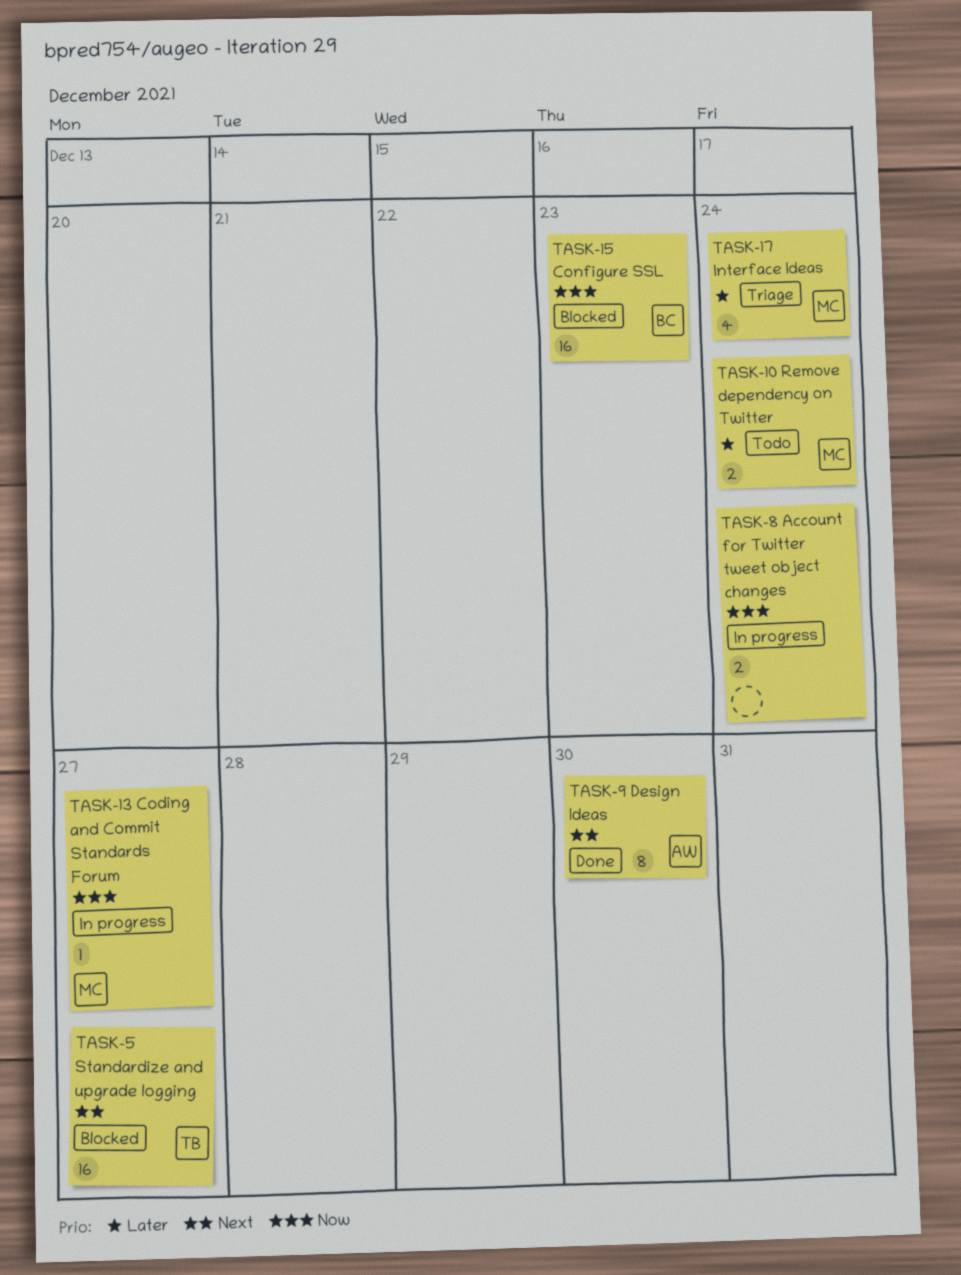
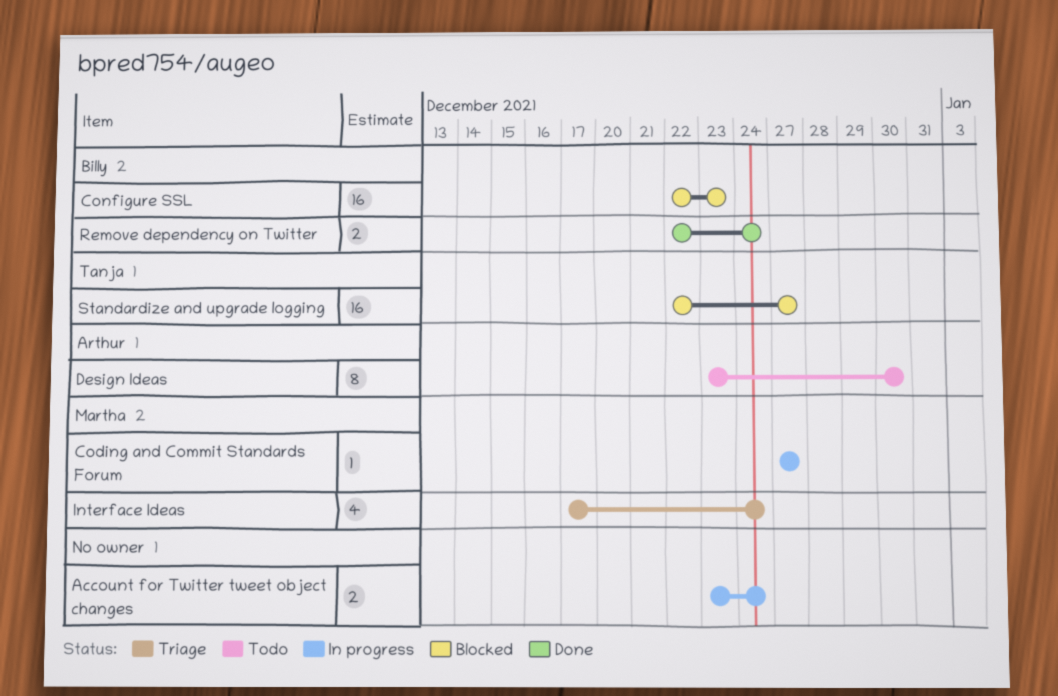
Design Ideas, status: Done -> Todo
Remove dependency on Twitter, status: Todo -> Done
Remove dependency on Twitter, owner: Martha -> Billy

